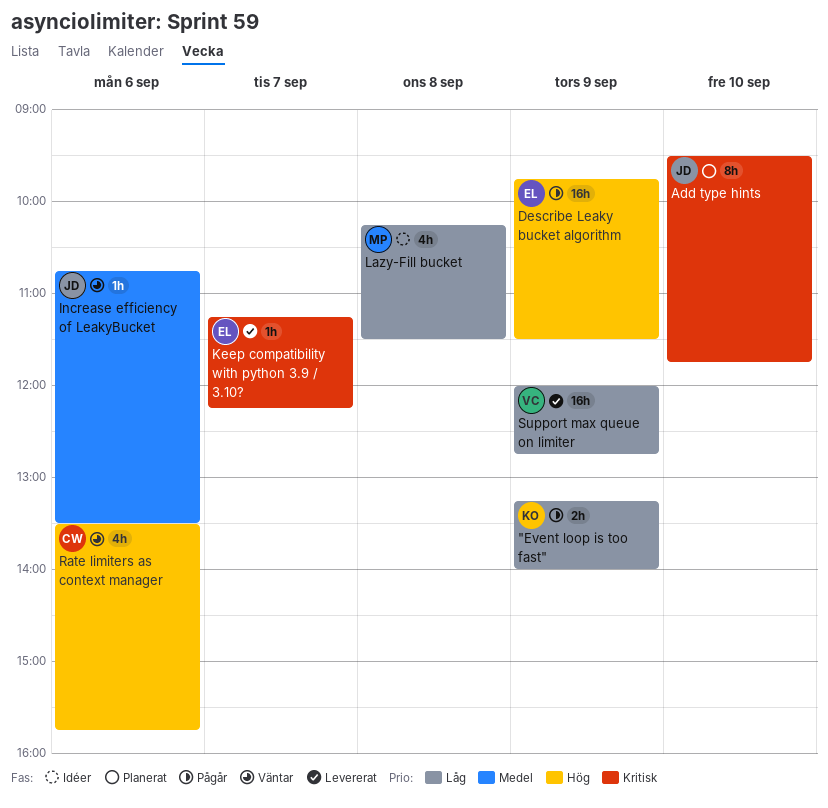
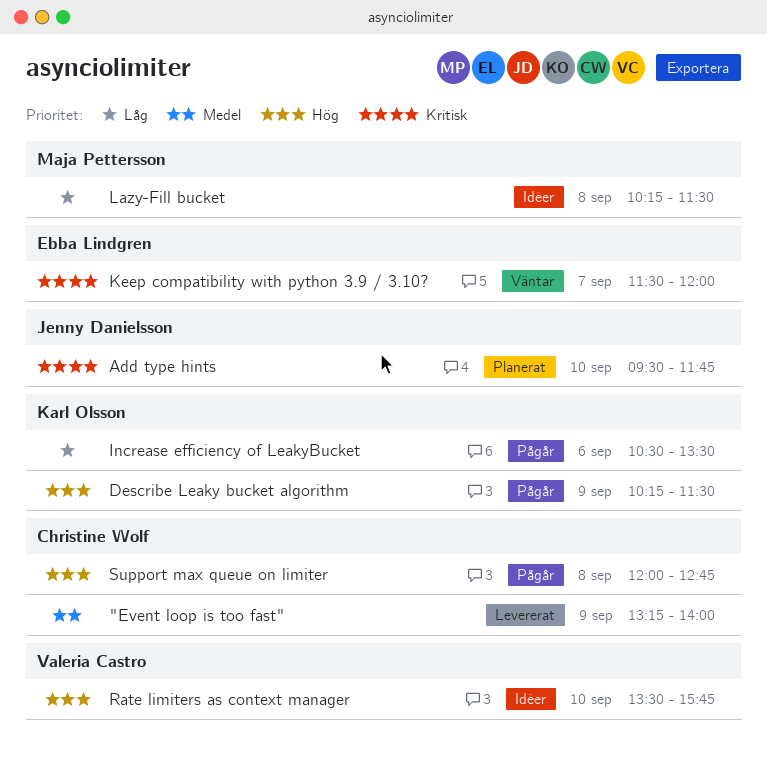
"Event loop is too fast", status: Pågår -> Levererat
"Event loop is too fast", owner: Karl Olsson -> Christine Wolf
"Event loop is too fast", priority: Låg -> Medel
Describe Leaky bucket algorithm, owner: Ebba Lindgren -> Karl Olsson
Describe Leaky bucket algorithm, begins: 09:45 -> 10:15
Increase efficiency of LeakyBucket, status: Väntar -> Pågår
Increase efficiency of LeakyBucket, owner: Jenny Danielsson -> Karl Olsson
Increase efficiency of LeakyBucket, priority: Medel -> Låg
Increase efficiency of LeakyBucket, begins: 10:45 -> 10:30
Keep compatibility with python 3.9 / 3.10?, status: Levererat -> Väntar
Keep compatibility with python 3.9 / 3.10?, begins: 11:15 -> 11:30
Keep compatibility with python 3.9 / 3.10?, ends: 12:15 -> 12:00
Rate limiters as context manager, status: Väntar -> Idéer
Rate limiters as context manager, owner: Christine Wolf -> Valeria Castro
Rate limiters as context manager, day: Sep 6 -> Sep 10
Support max queue on limiter, status: Levererat -> Pågår
Support max queue on limiter, owner: Valeria Castro -> Christine Wolf
Support max queue on limiter, priority: Låg -> Hög
Support max queue on limiter, day: Sep 9 -> Sep 8

